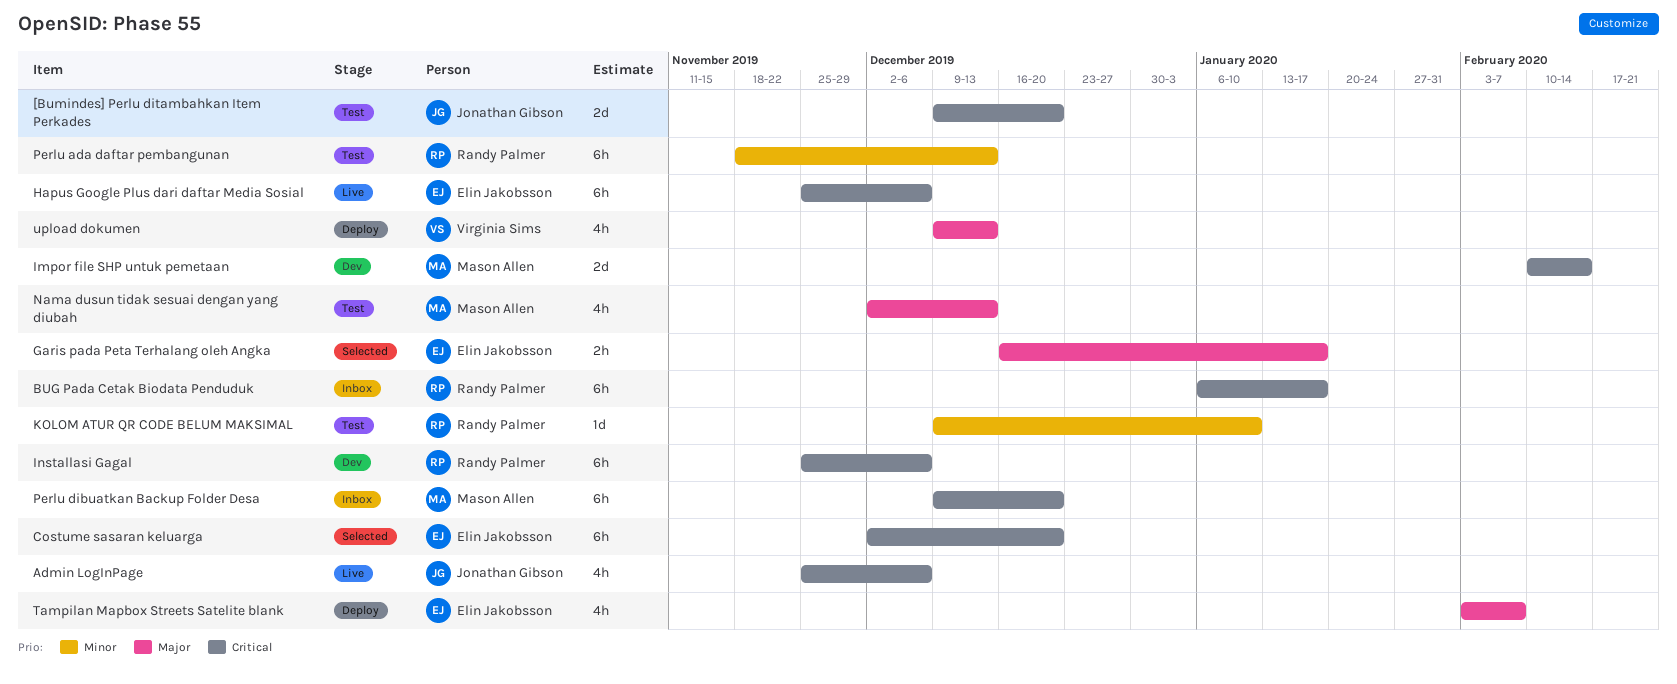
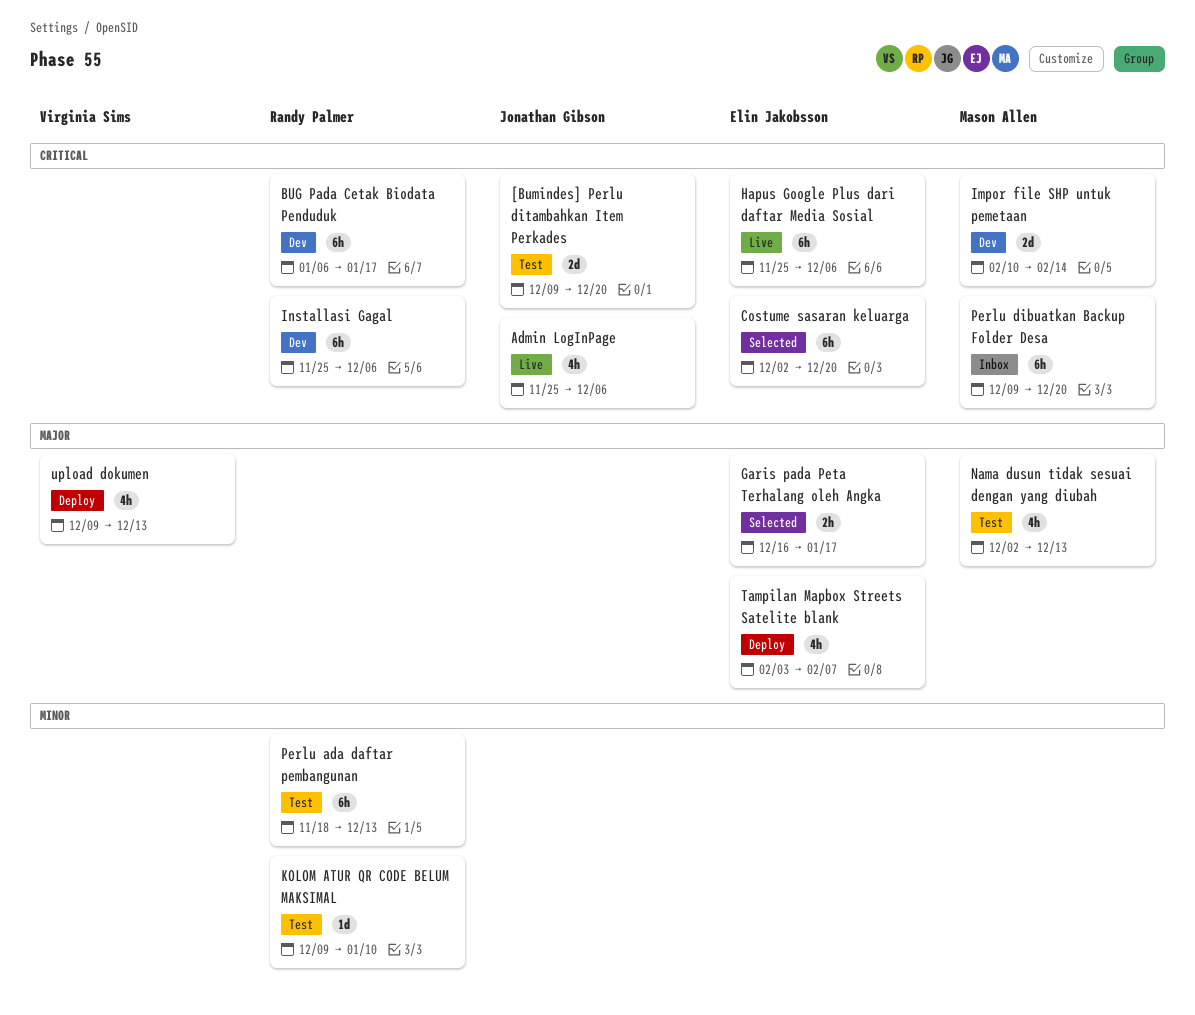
BUG Pada Cetak Biodata Penduduk, status: Inbox -> Dev

